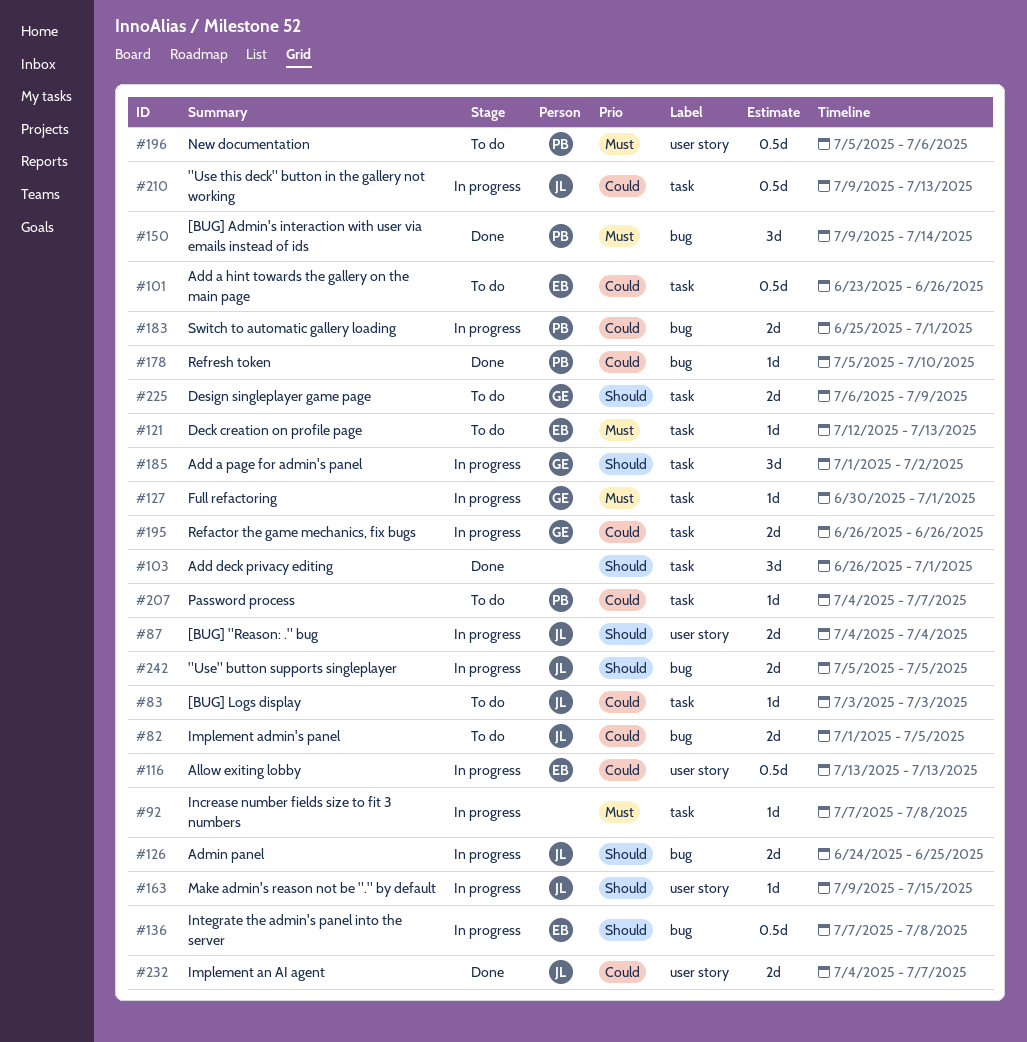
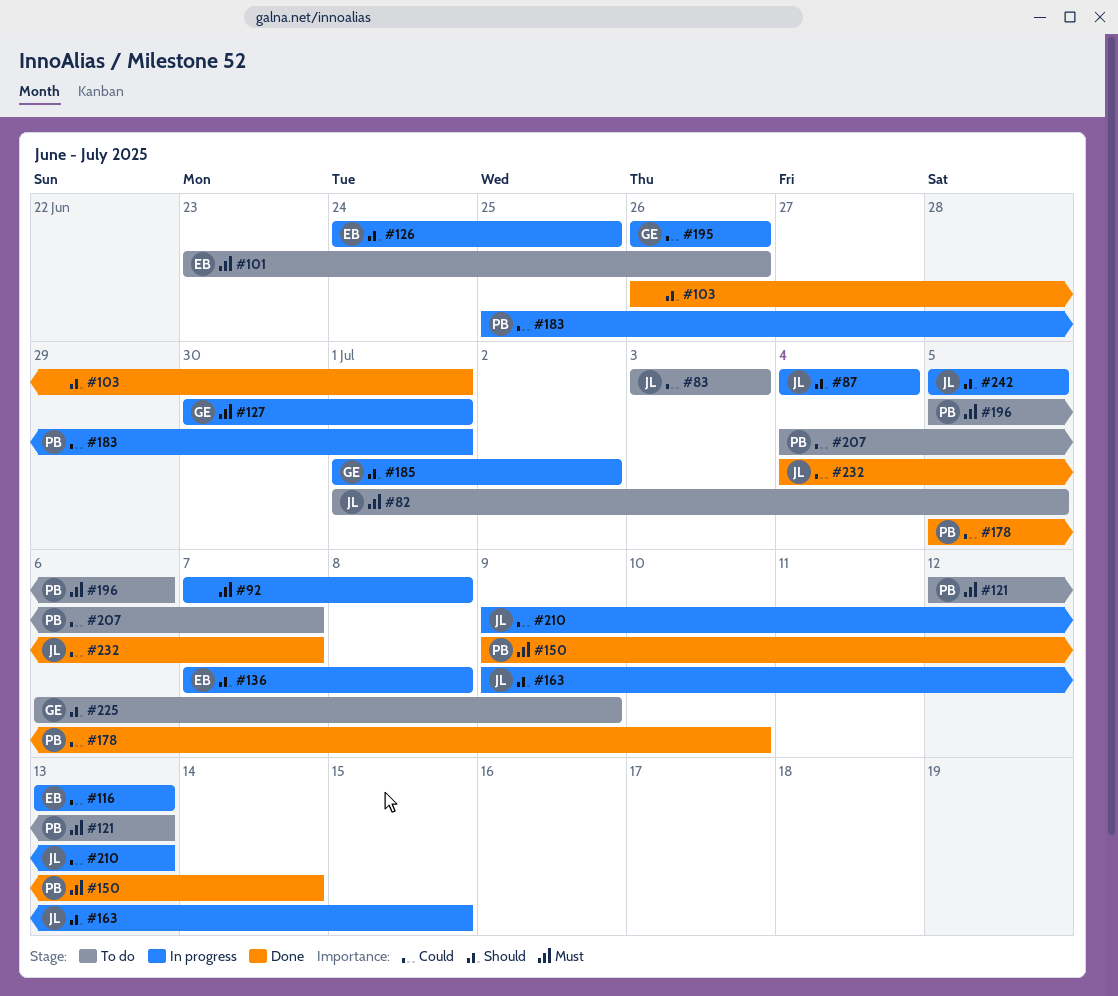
#82, priority: Could -> Must
#101, priority: Could -> Must
#121, owner: EB -> PB
#126, owner: JL -> EB

